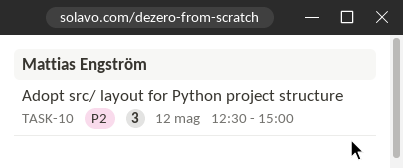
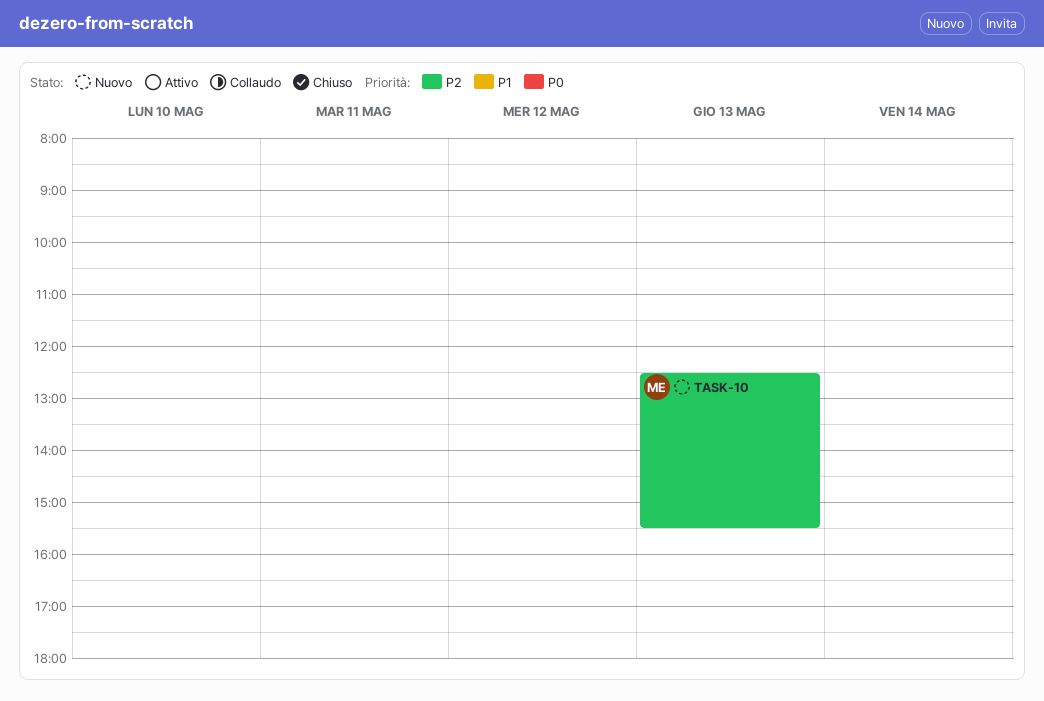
TASK-10, day: May 12 -> May 13
TASK-10, ends: 15:00 -> 15:30

